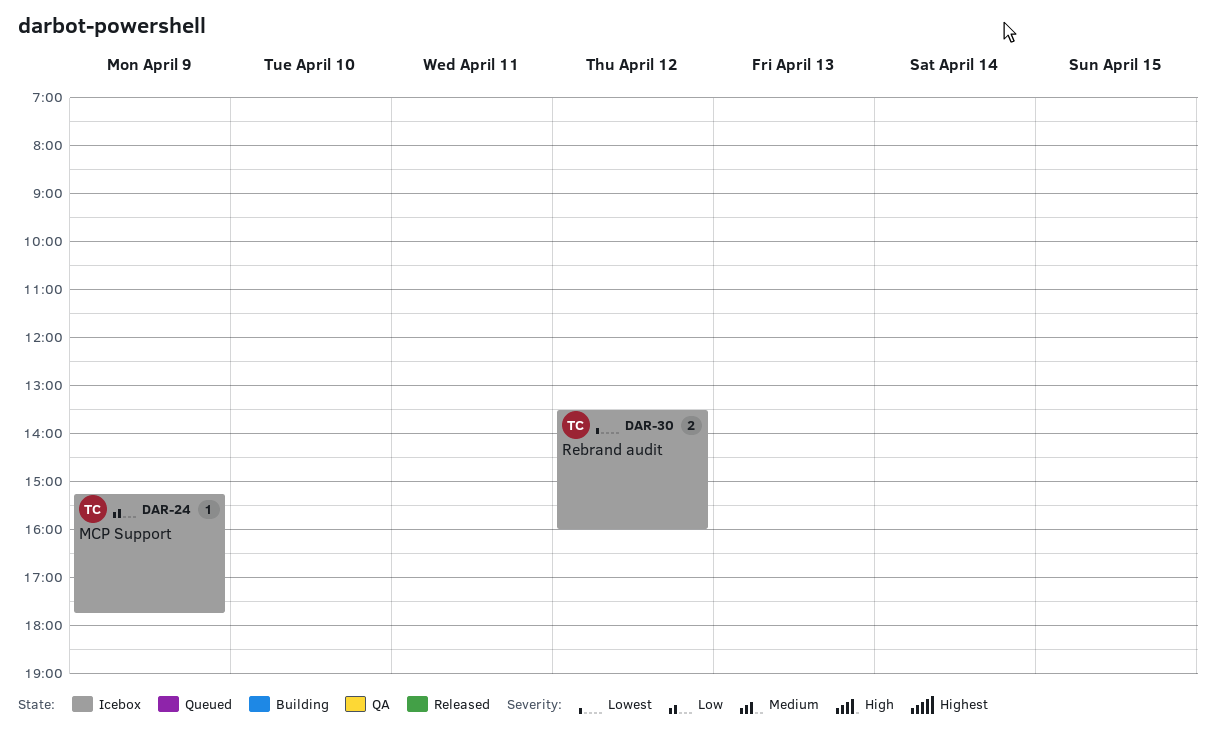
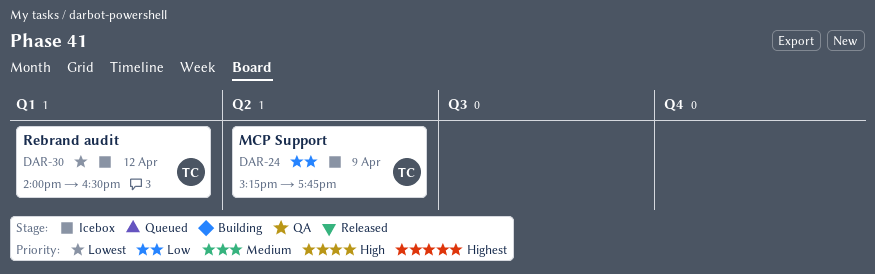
DAR-30, begins: 13:30 -> 14:00
DAR-30, ends: 16:00 -> 16:30

